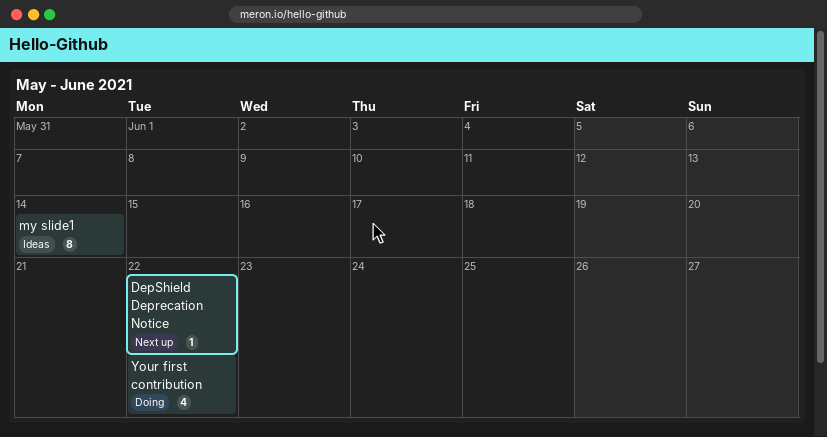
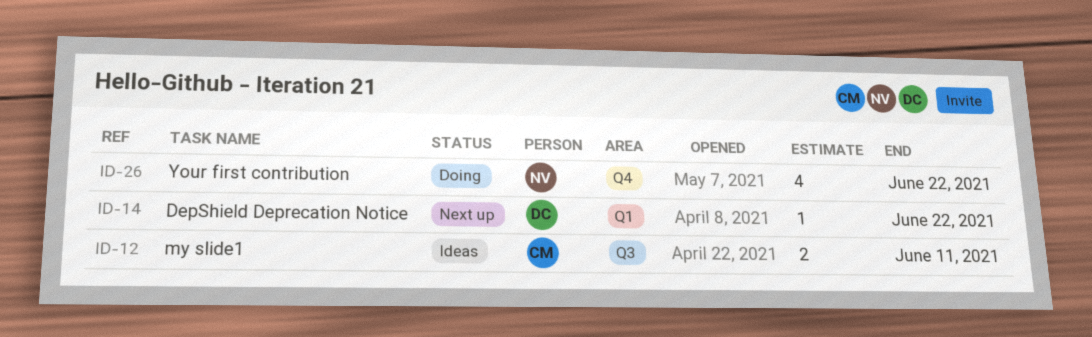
my slide1, estimate: 8 -> 2
my slide1, due: Jun 14 -> Jun 11

